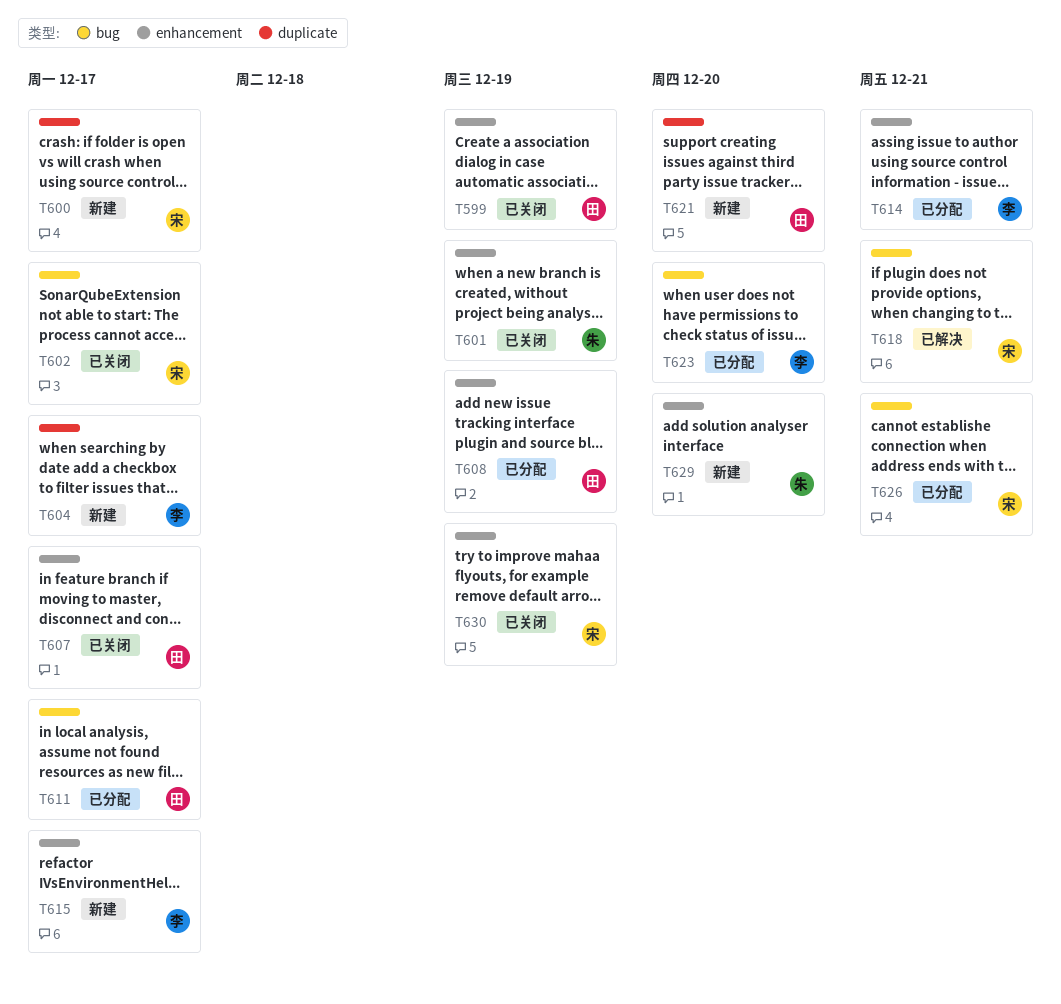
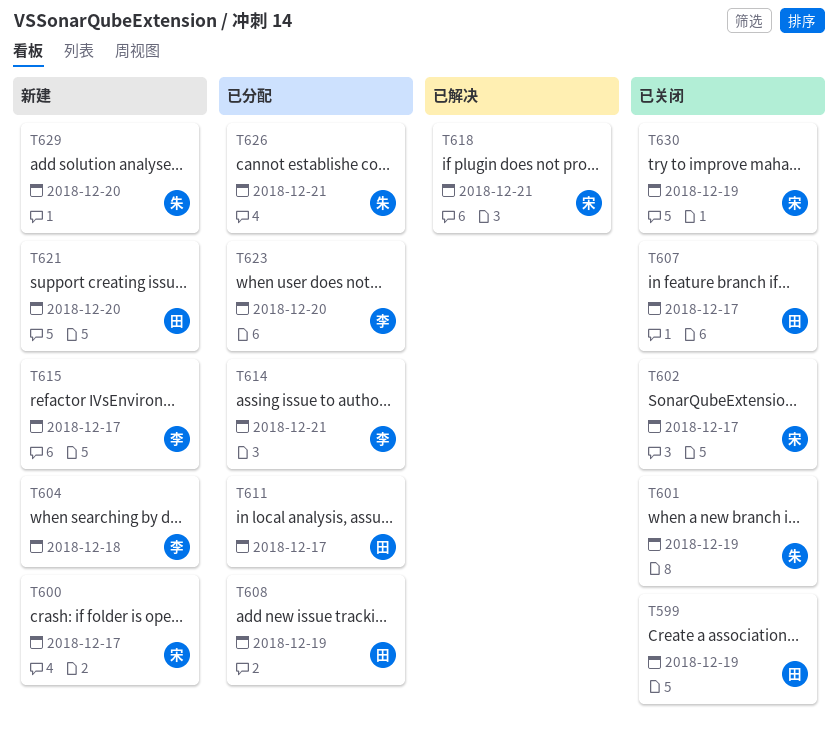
T604, due: Dec 17 -> Dec 18
T626, owner: 宋 -> 朱

